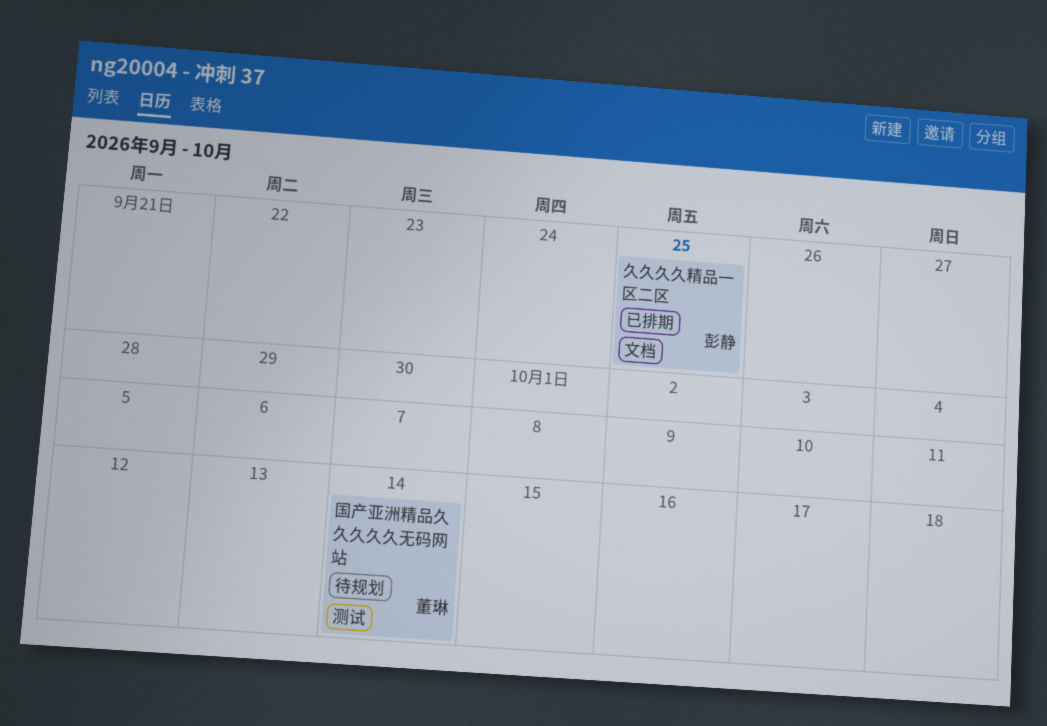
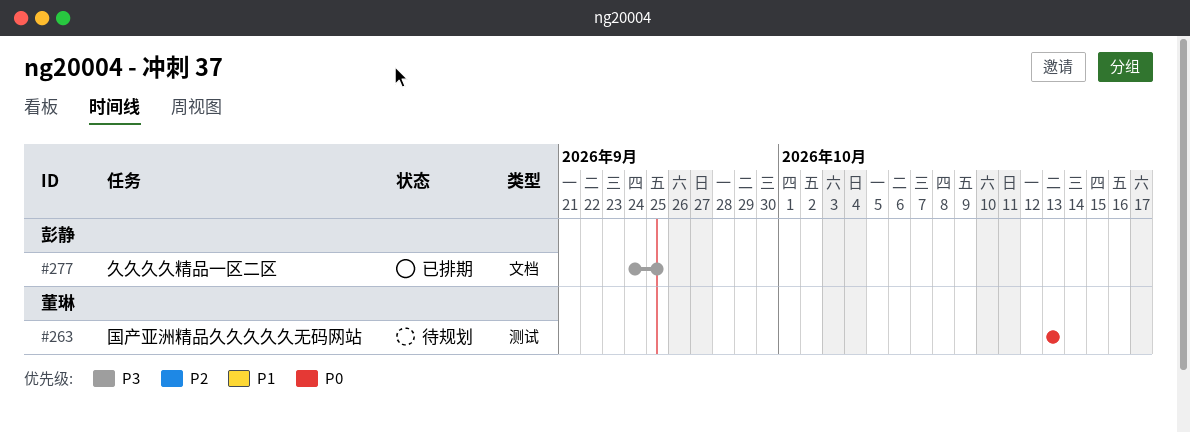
国产亚洲精品久久久久久无码网站, due: Oct 14 -> Oct 13

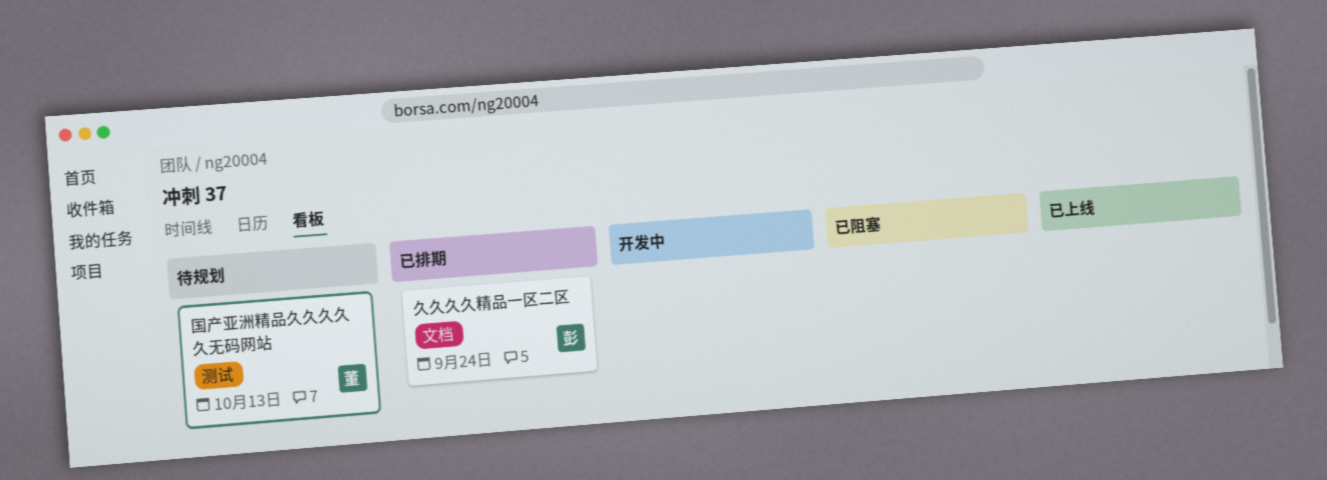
久久久久精品一区二区, due: Sep 25 -> Sep 24

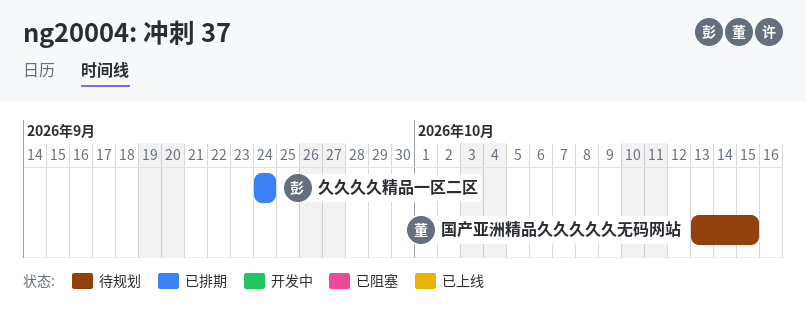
国产亚洲精品久久久久久无码网站, due: Oct 13 -> Oct 15

